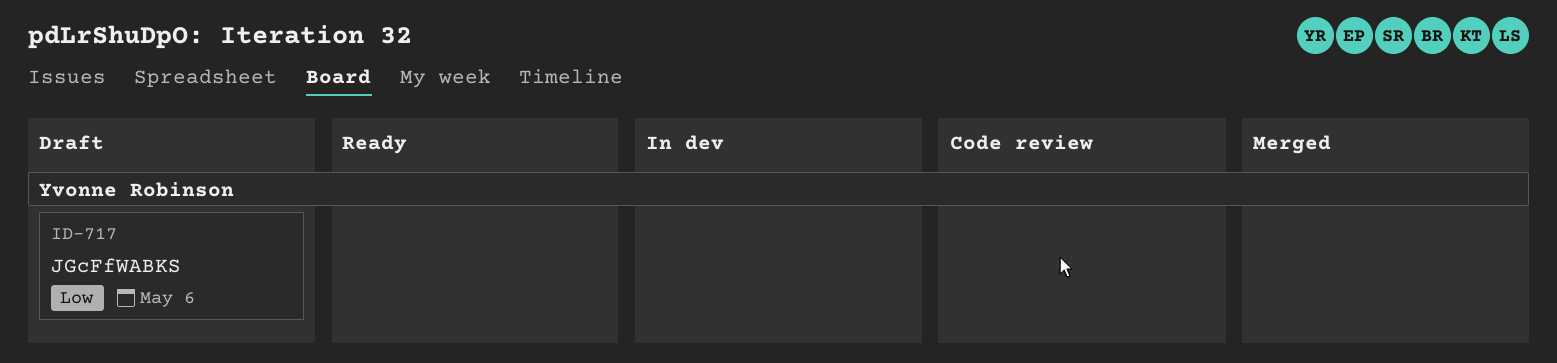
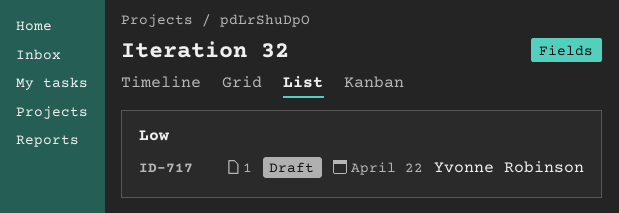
ID-717, due: May 6 -> Apr 22

